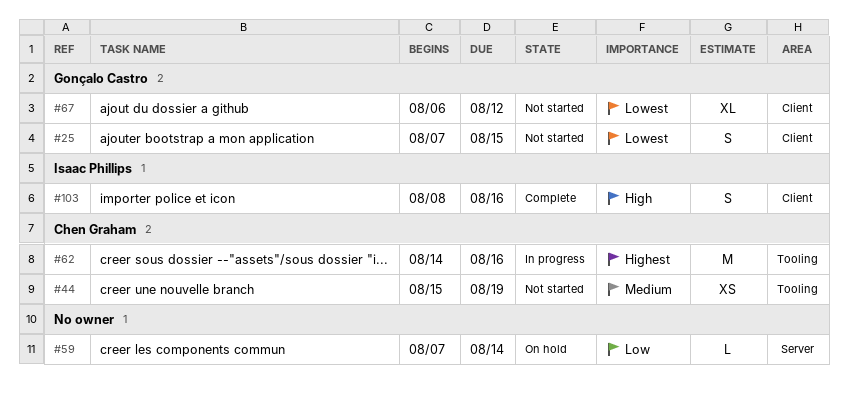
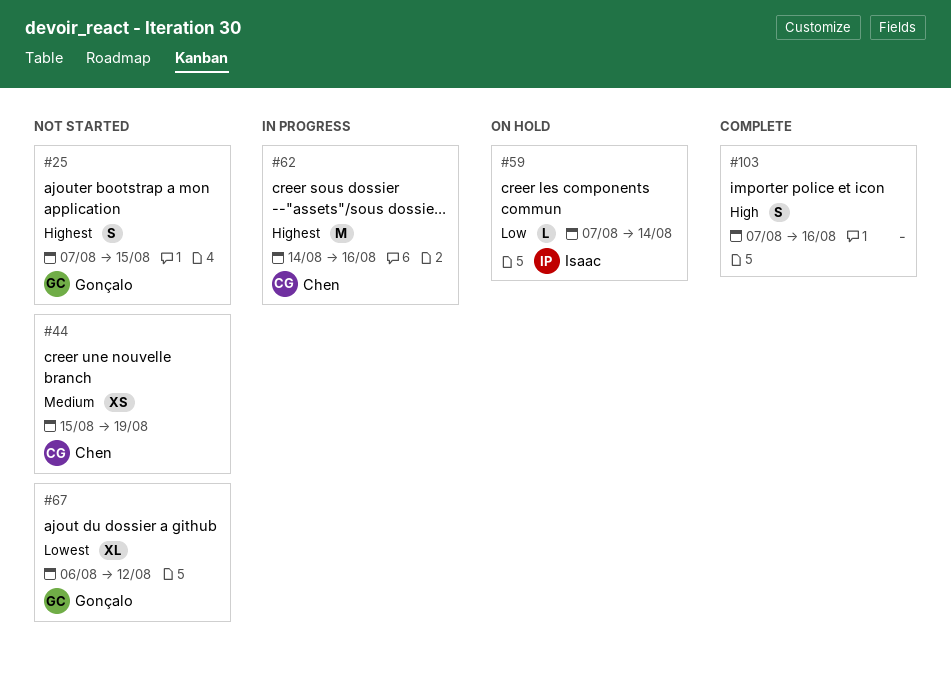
#25, priority: Lowest -> Highest
#59, owner: none -> Isaac Phillips
#103, owner: Isaac Phillips -> none
#103, start: Aug 8 -> Aug 7

